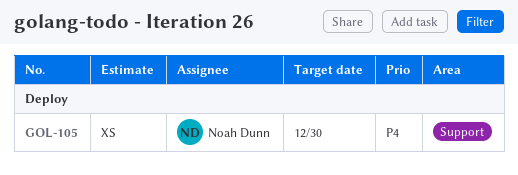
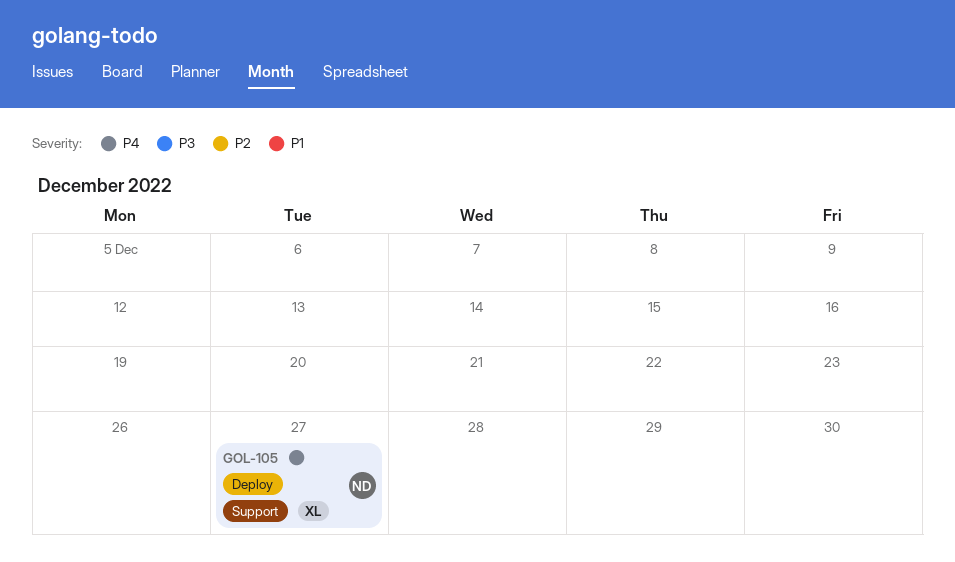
GOL-105, estimate: XS -> XL
GOL-105, due: Dec 30 -> Dec 27

